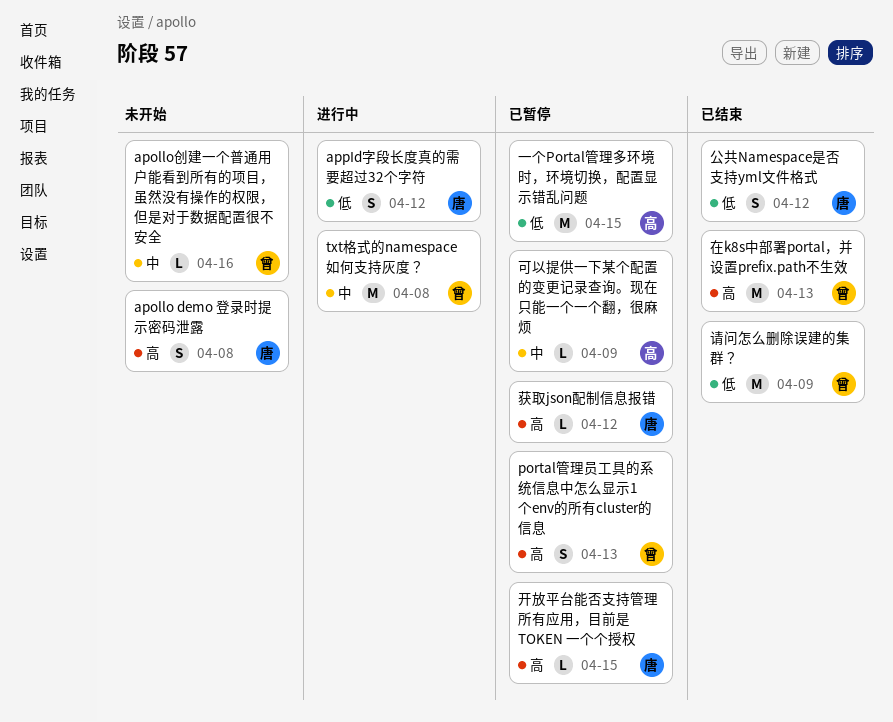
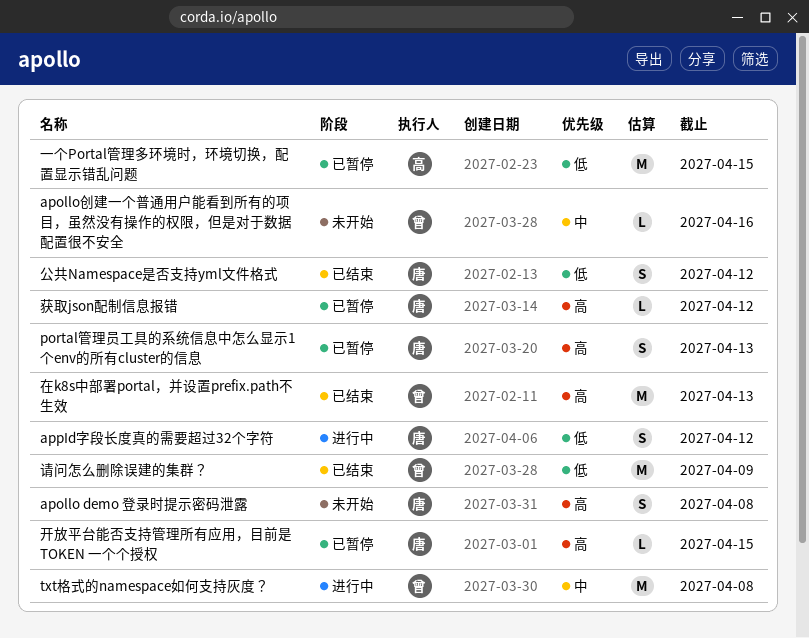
portal管理员工具的系统信息中怎么显示1个env的所有cluster的信息, owner: 曾 -> 唐
可以提供一下某个配置的变更记录查询。现在只能一个一个翻，很麻烦: present -> none

